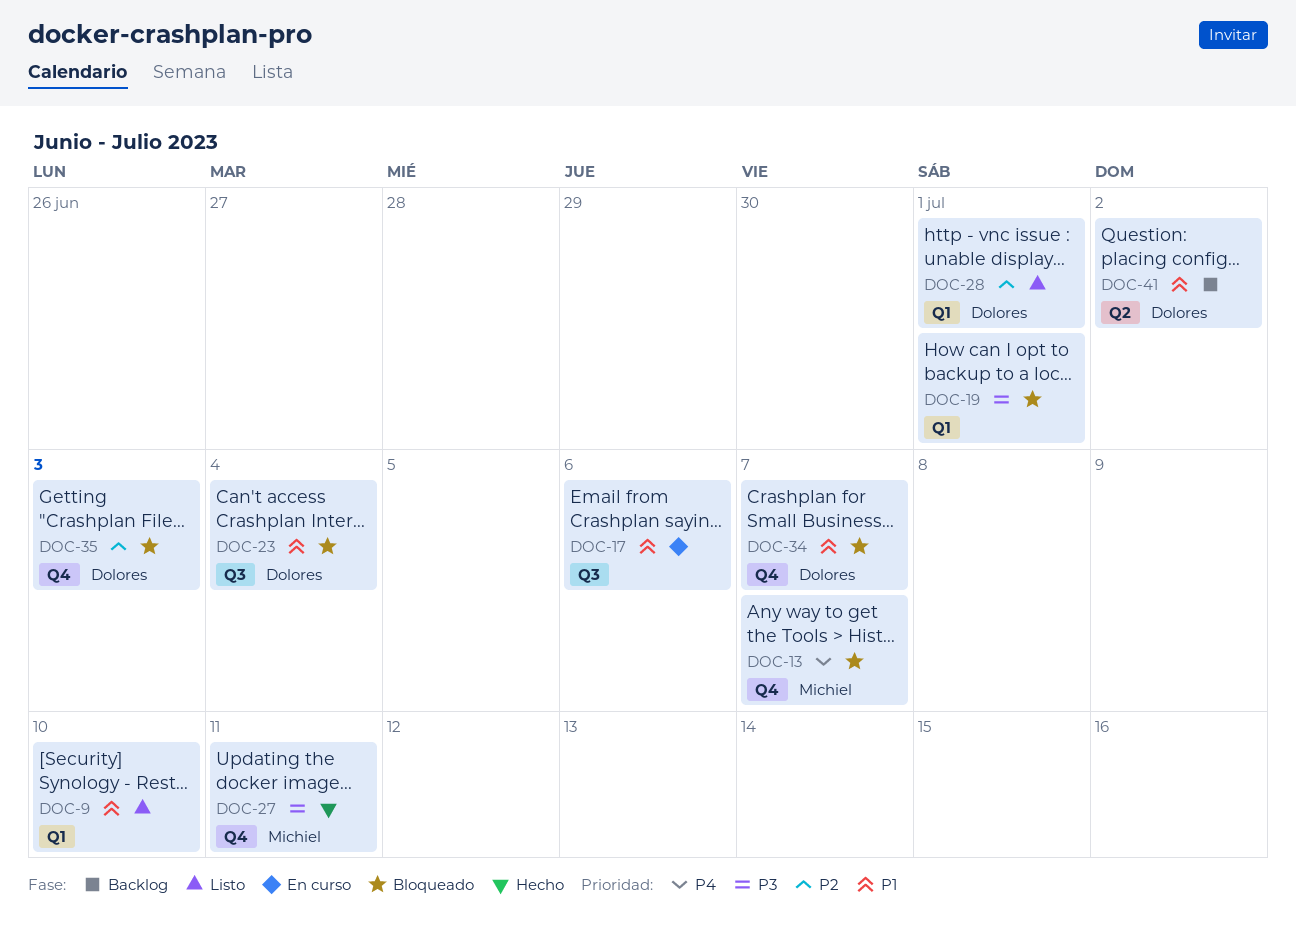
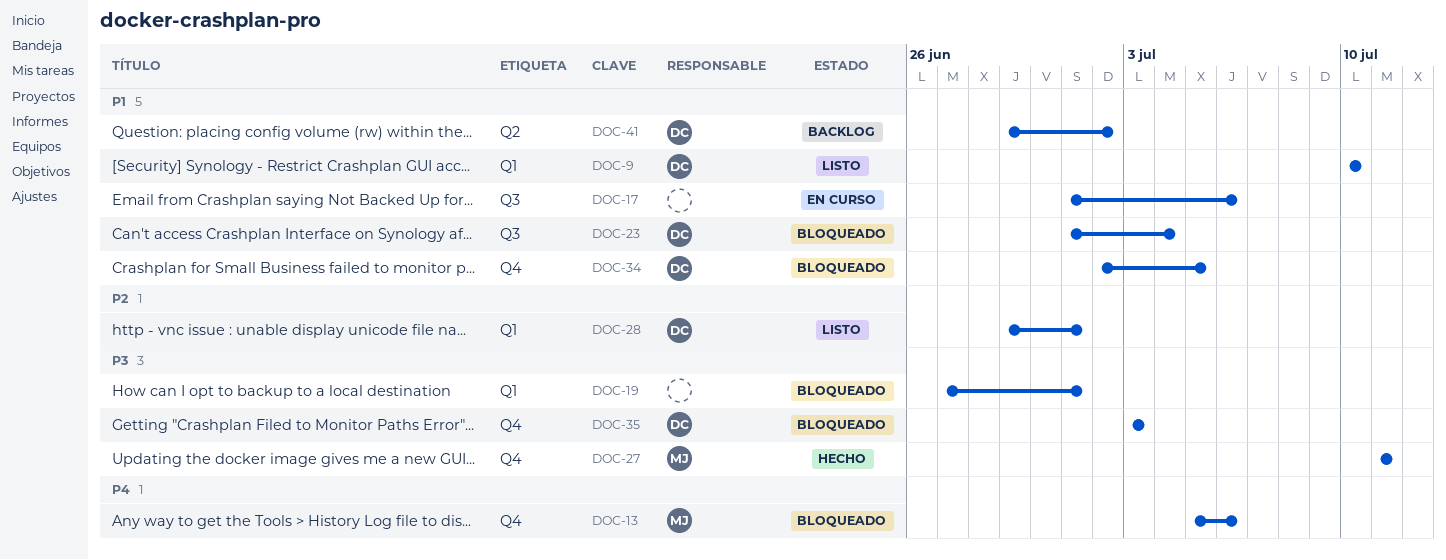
DOC-9, owner: none -> Dolores
DOC-13, due: Jul 7 -> Jul 6
DOC-34, due: Jul 7 -> Jul 5
DOC-35, priority: P2 -> P3

